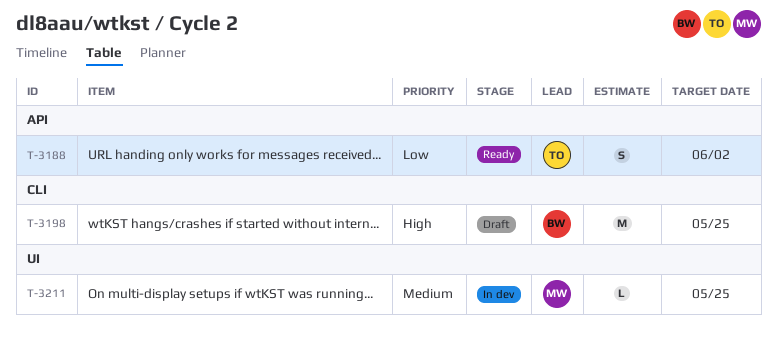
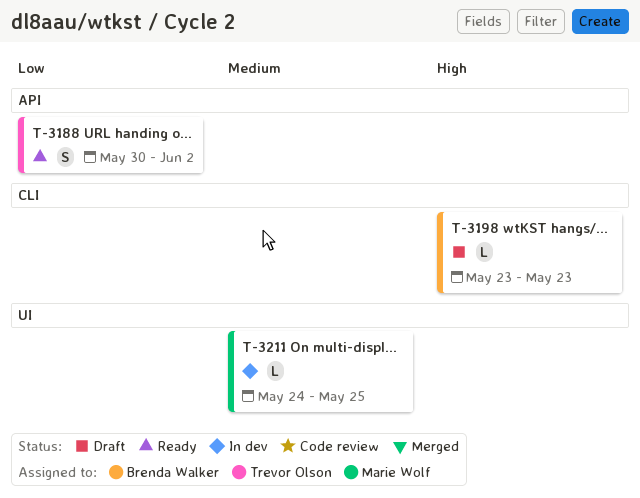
T-3198, estimate: M -> L
T-3198, due: May 25 -> May 23

